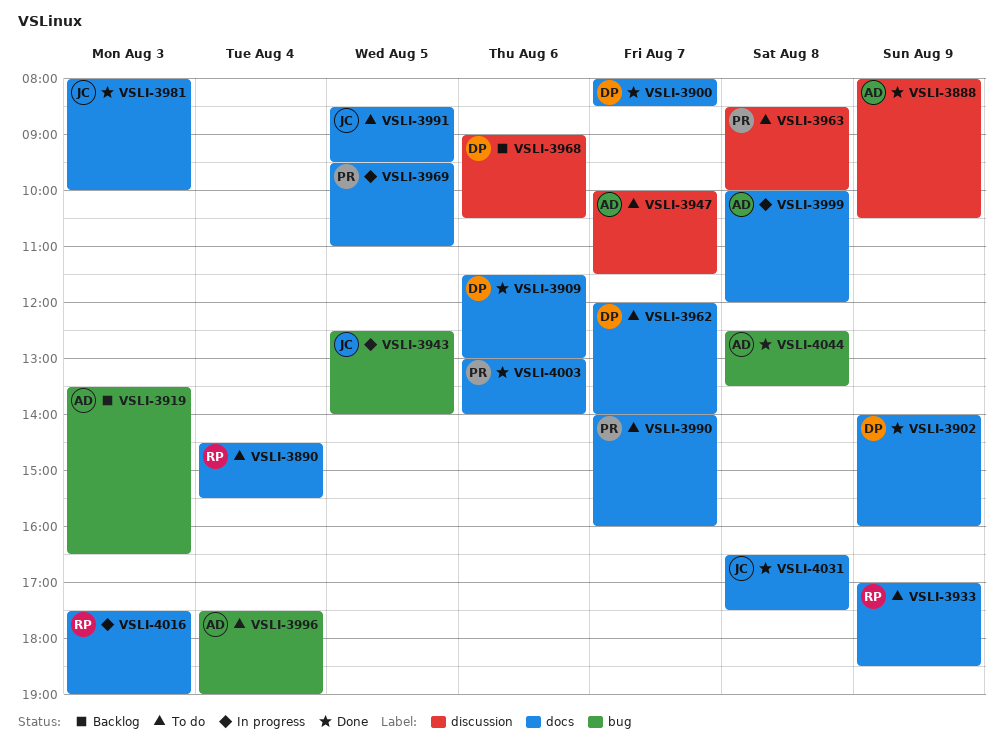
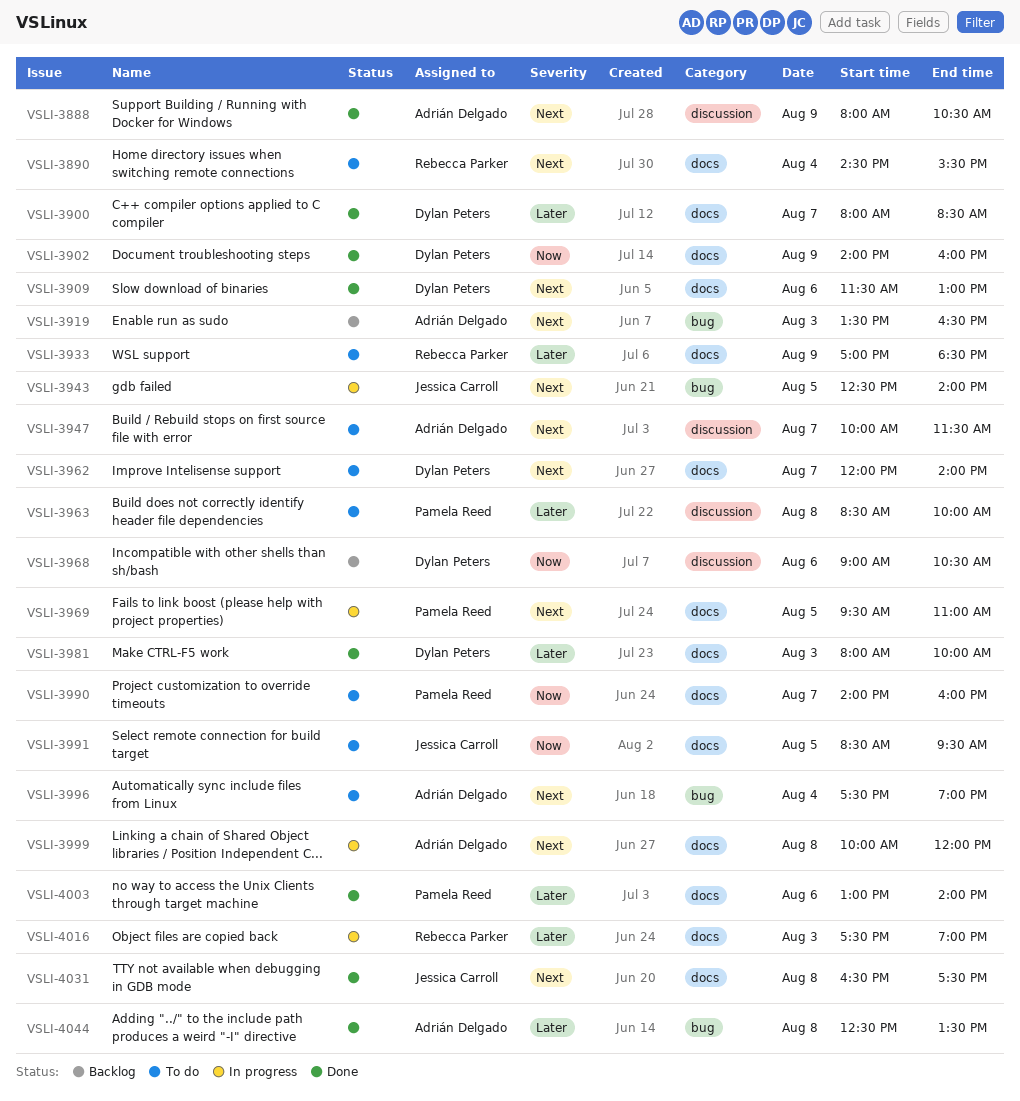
VSLI-3981, owner: Jessica Carroll -> Dylan Peters

